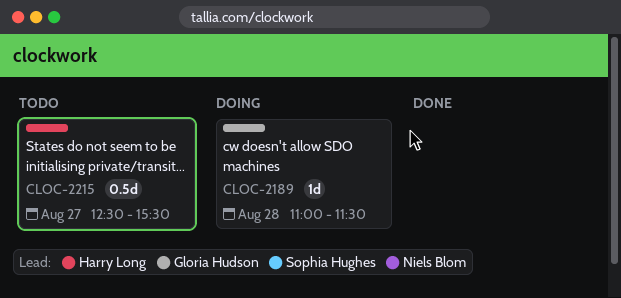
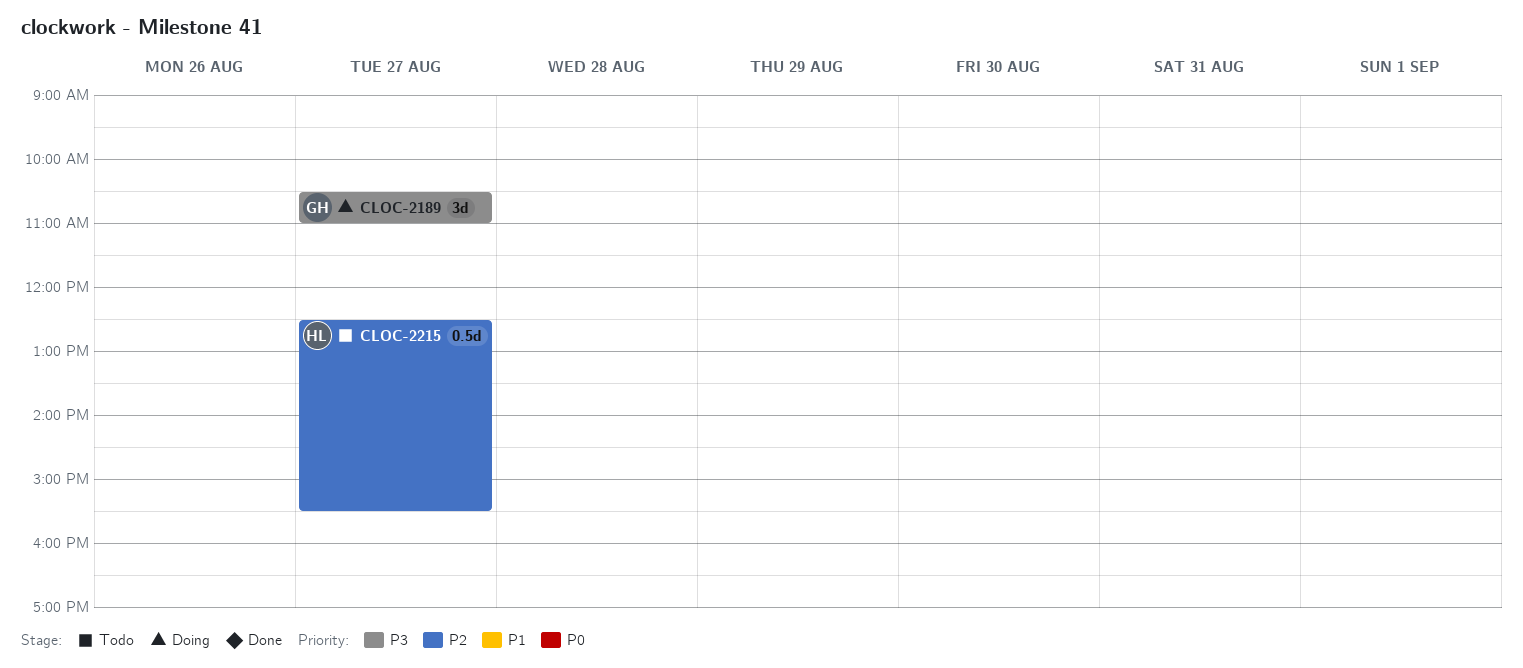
CLOC-2189, estimate: 1d -> 3d
CLOC-2189, day: Aug 28 -> Aug 27
CLOC-2189, begins: 11:00 -> 10:30
CLOC-2189, ends: 11:30 -> 11:00

